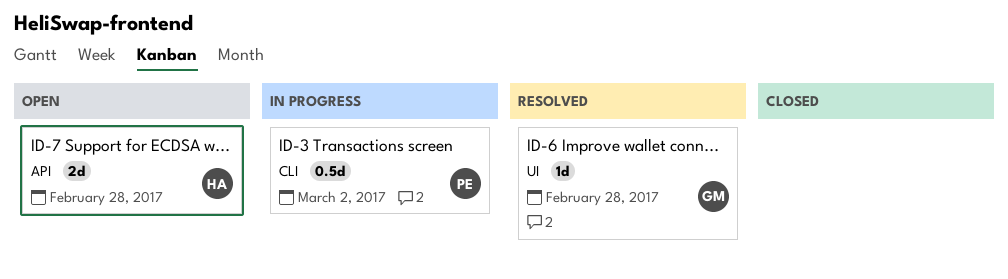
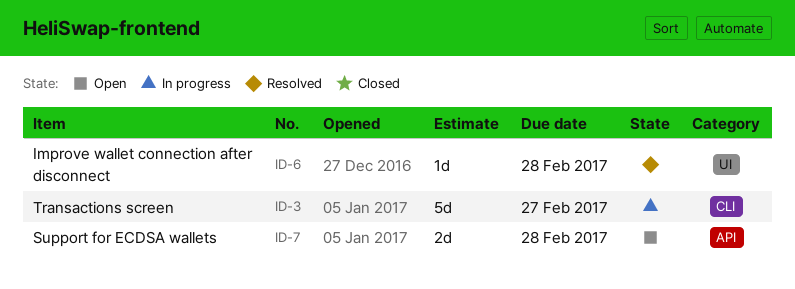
ID-3, estimate: 0.5d -> 5d
ID-3, due: Mar 2 -> Feb 27

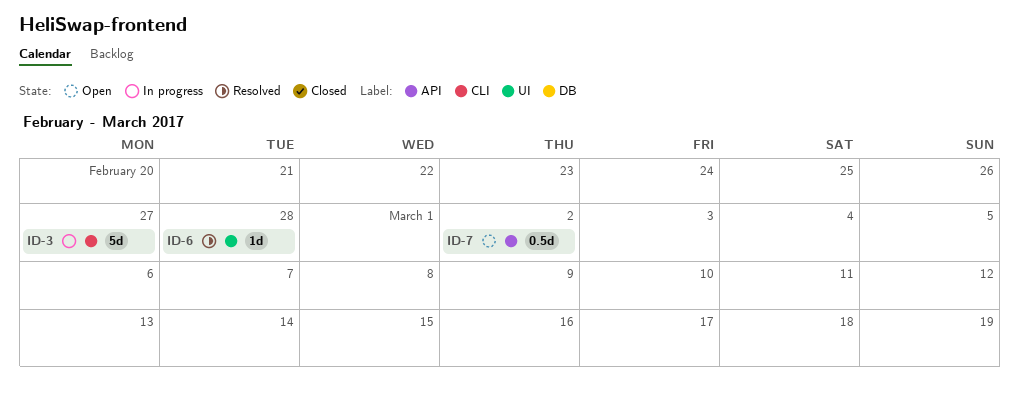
ID-7, estimate: 2d -> 0.5d
ID-7, due: Feb 28 -> Mar 2

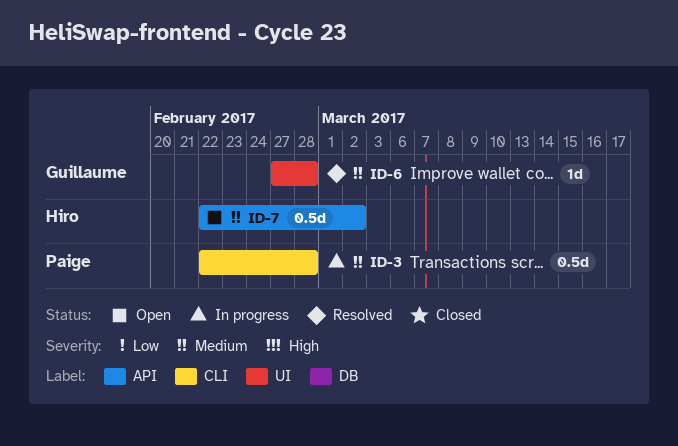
ID-3, estimate: 5d -> 0.5d
ID-3, due: Feb 27 -> Feb 28

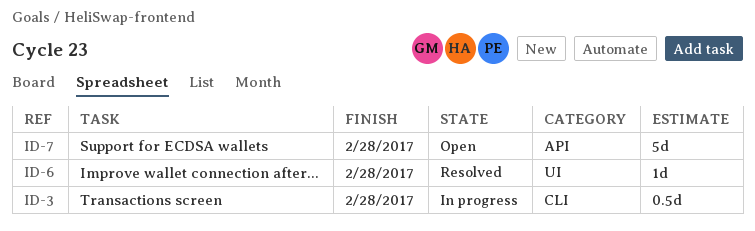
ID-7, estimate: 0.5d -> 5d
ID-7, due: Mar 2 -> Feb 28

